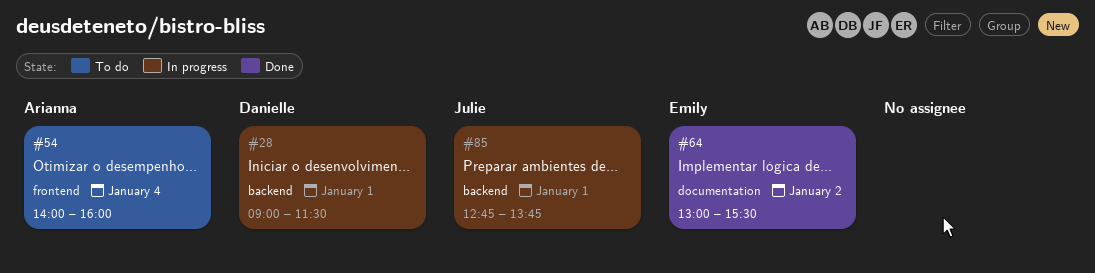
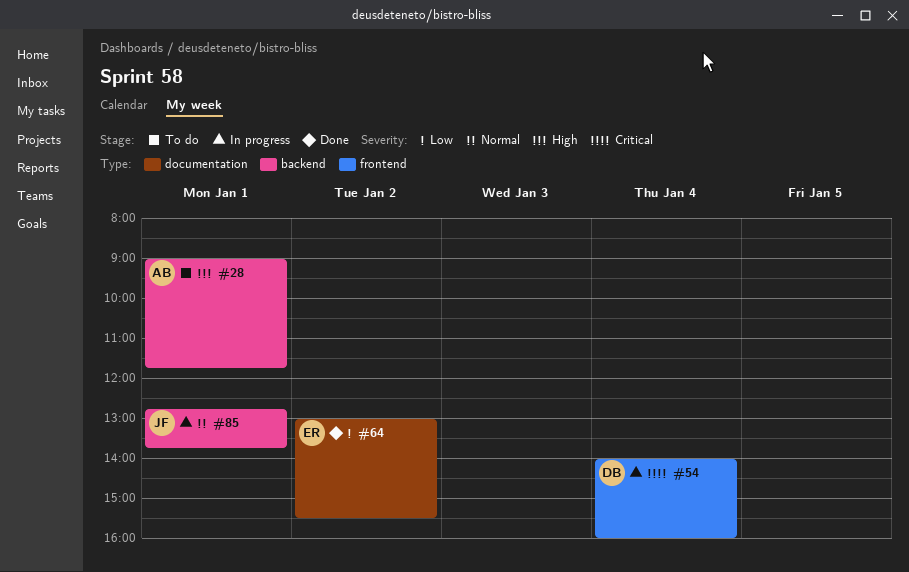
#28, status: In progress -> To do
#28, owner: Danielle -> Arianna
#28, ends: 11:30 -> 11:45
#54, status: To do -> In progress
#54, owner: Arianna -> Danielle

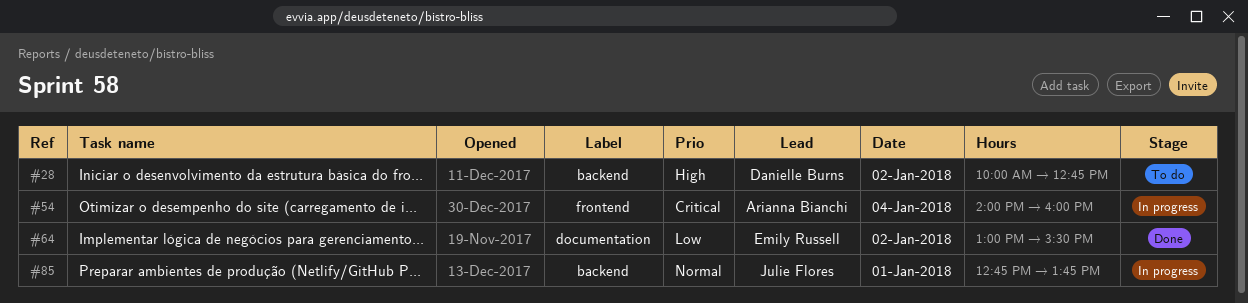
#28, owner: Arianna Bianchi -> Danielle Burns
#28, day: Jan 1 -> Jan 2
#28, begins: 09:00 -> 10:00
#28, ends: 11:45 -> 12:45
#54, owner: Danielle Burns -> Arianna Bianchi

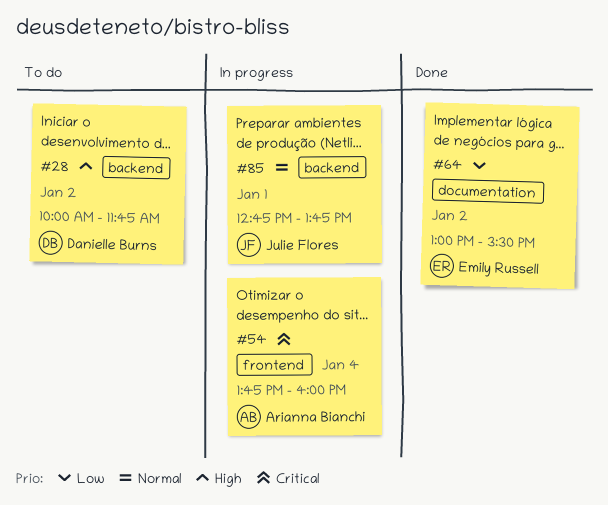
#28, ends: 12:45 -> 11:45
#54, begins: 14:00 -> 13:45

